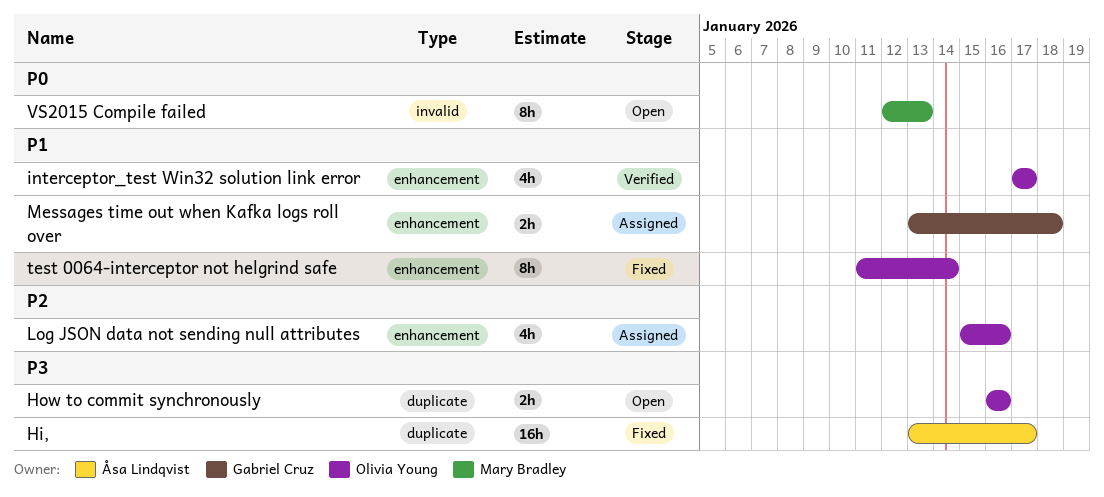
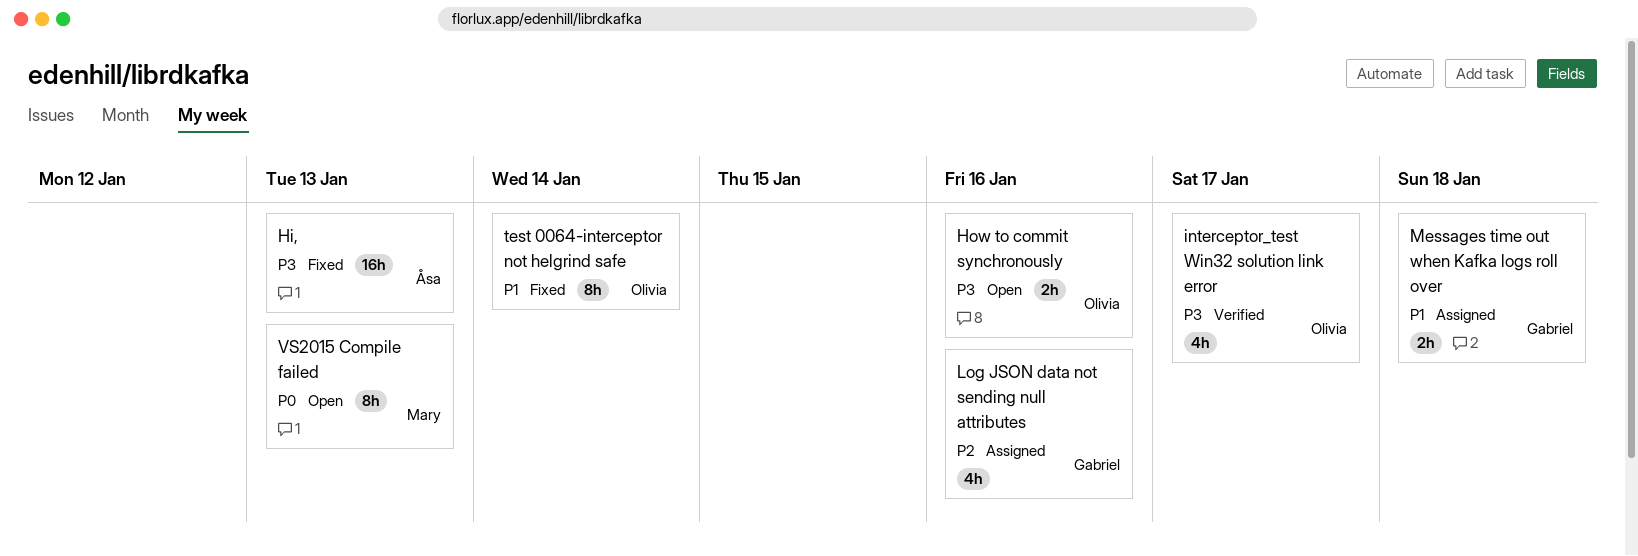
Hi,, due: Jan 17 -> Jan 13
interceptor_test Win32 solution link error, priority: P1 -> P3
Log JSON data not sending null attributes, owner: Olivia Young -> Gabriel Cruz

